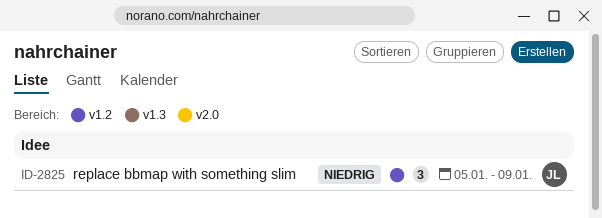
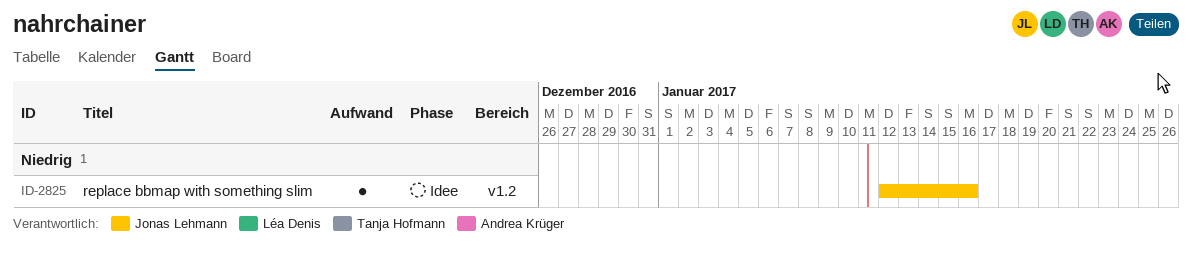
ID-2825, estimate: 3 -> 1
ID-2825, start: Jan 5 -> Jan 12
ID-2825, due: Jan 9 -> Jan 16

